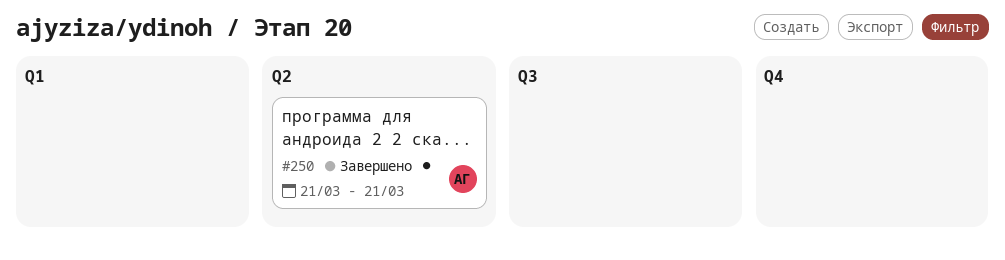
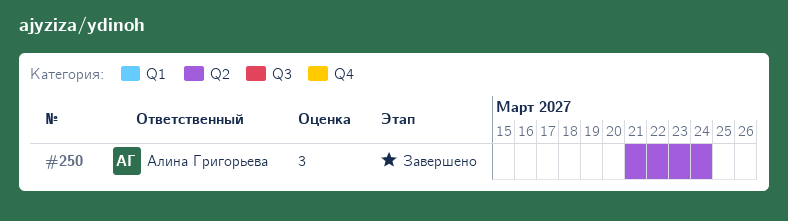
#250, estimate: 1 -> 3
#250, due: Mar 21 -> Mar 24

